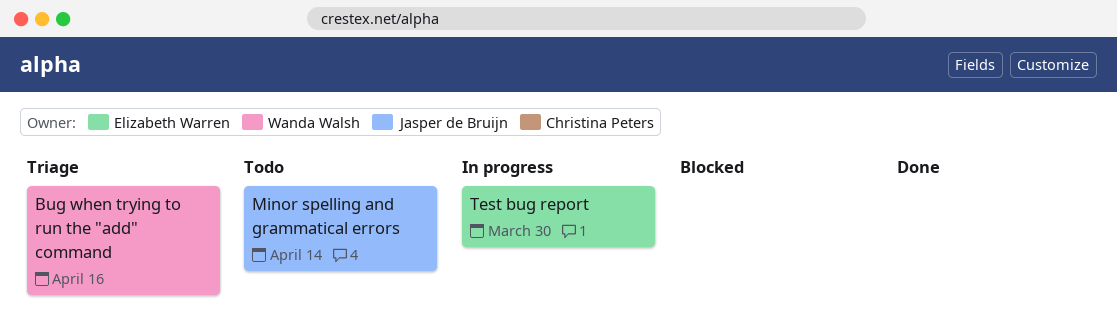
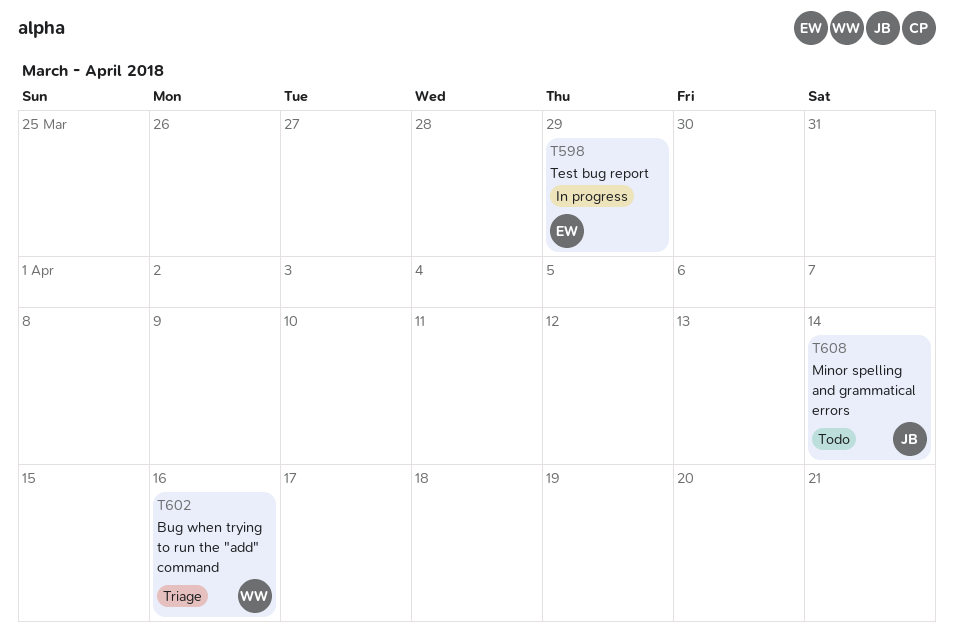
Test bug report, due: Mar 30 -> Mar 29

